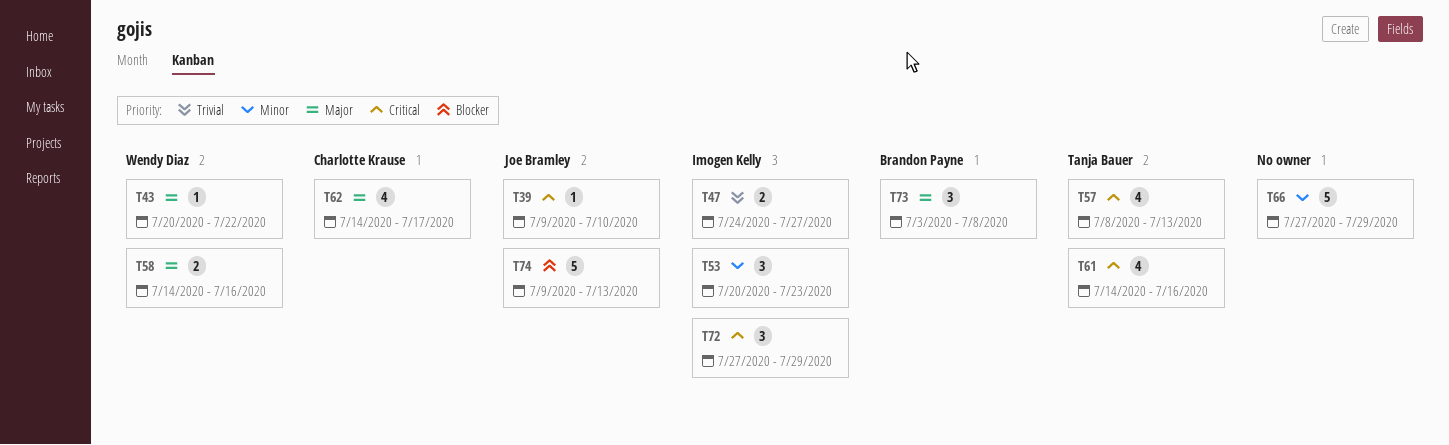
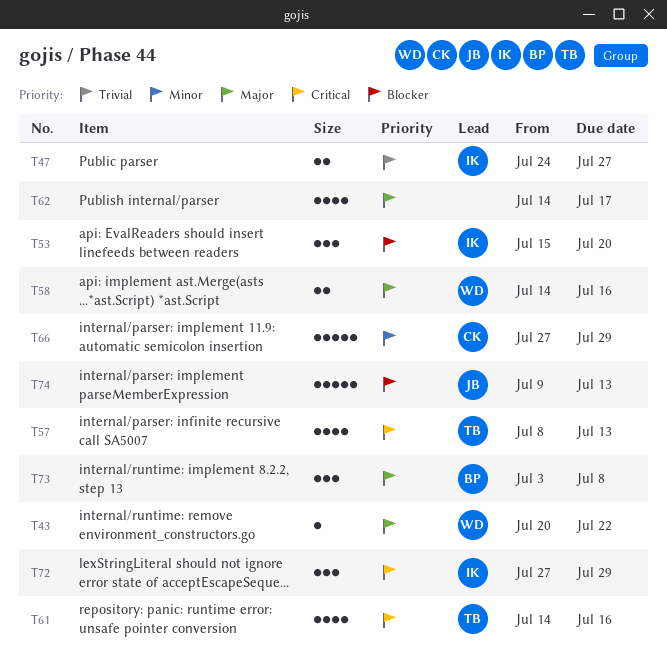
T39: present -> none
T53, priority: Minor -> Blocker
T53, start: Jul 20 -> Jul 15
T53, due: Jul 23 -> Jul 20
T62, owner: Charlotte Krause -> none
T66, owner: none -> Charlotte Krause

